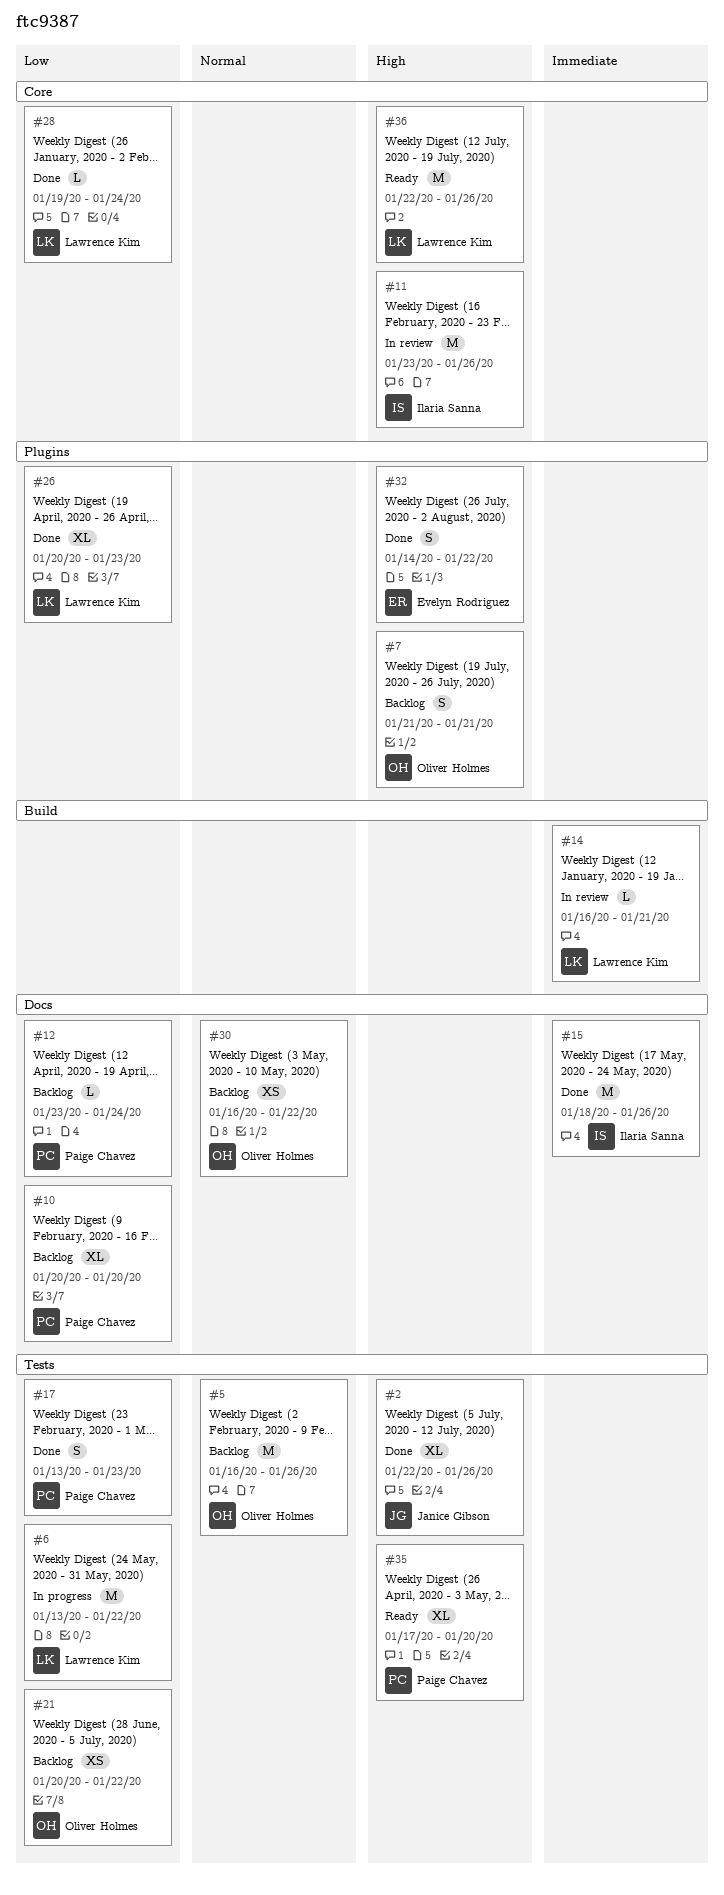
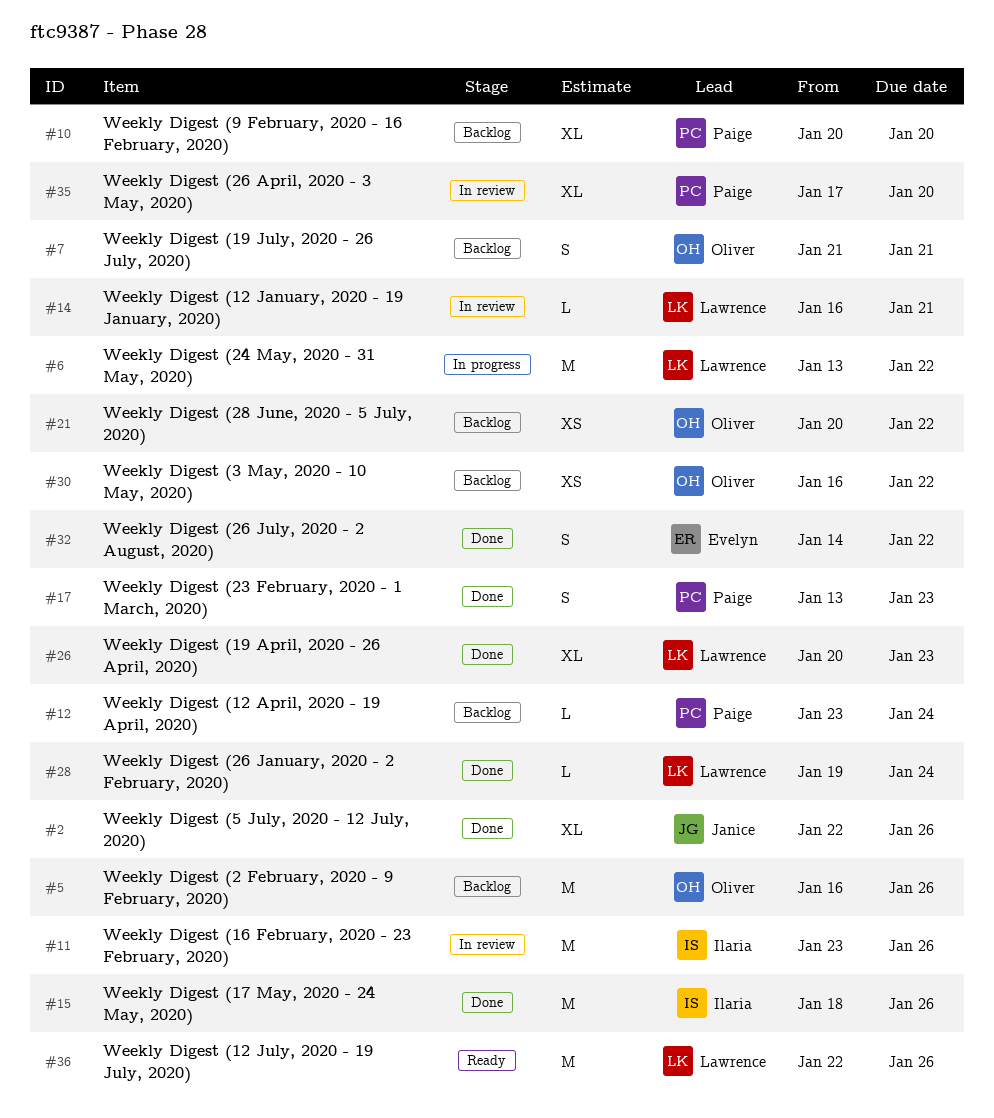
#35, status: Ready -> In review

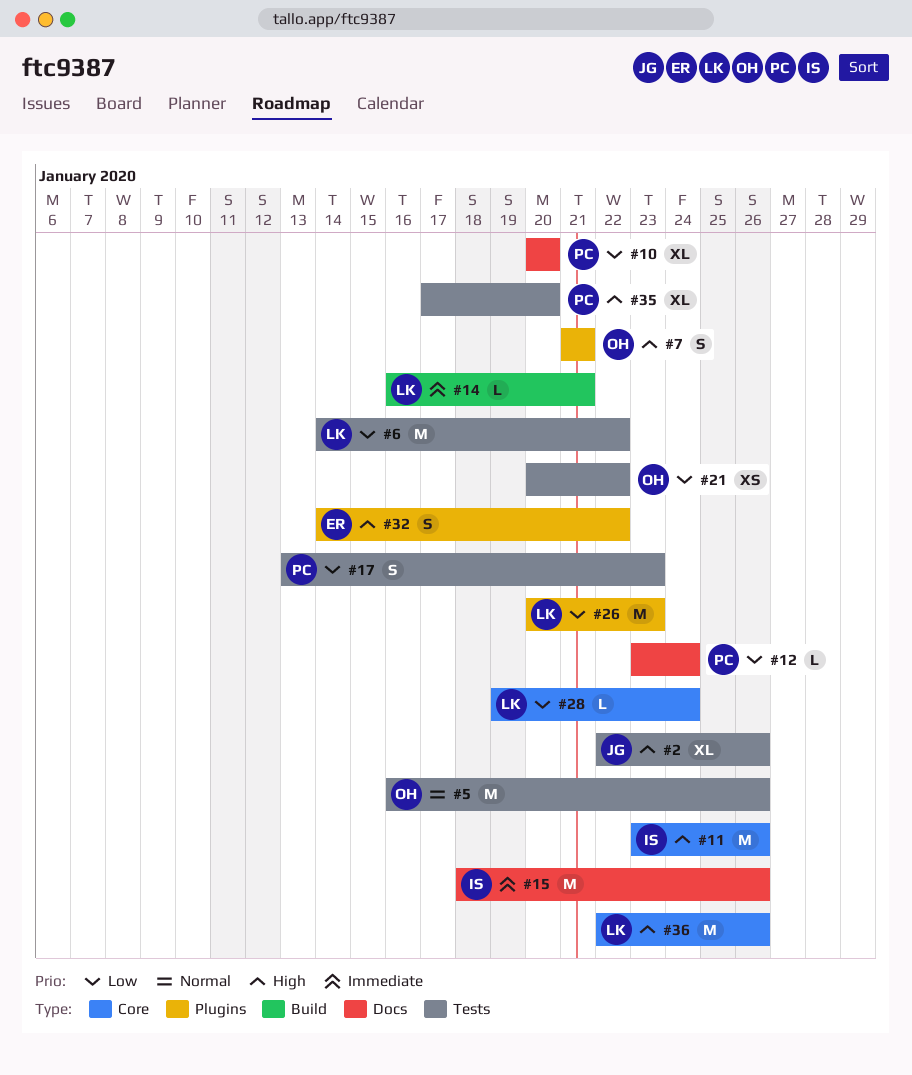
#6, start: Jan 13 -> Jan 14
#26, estimate: XL -> M
#30: present -> none

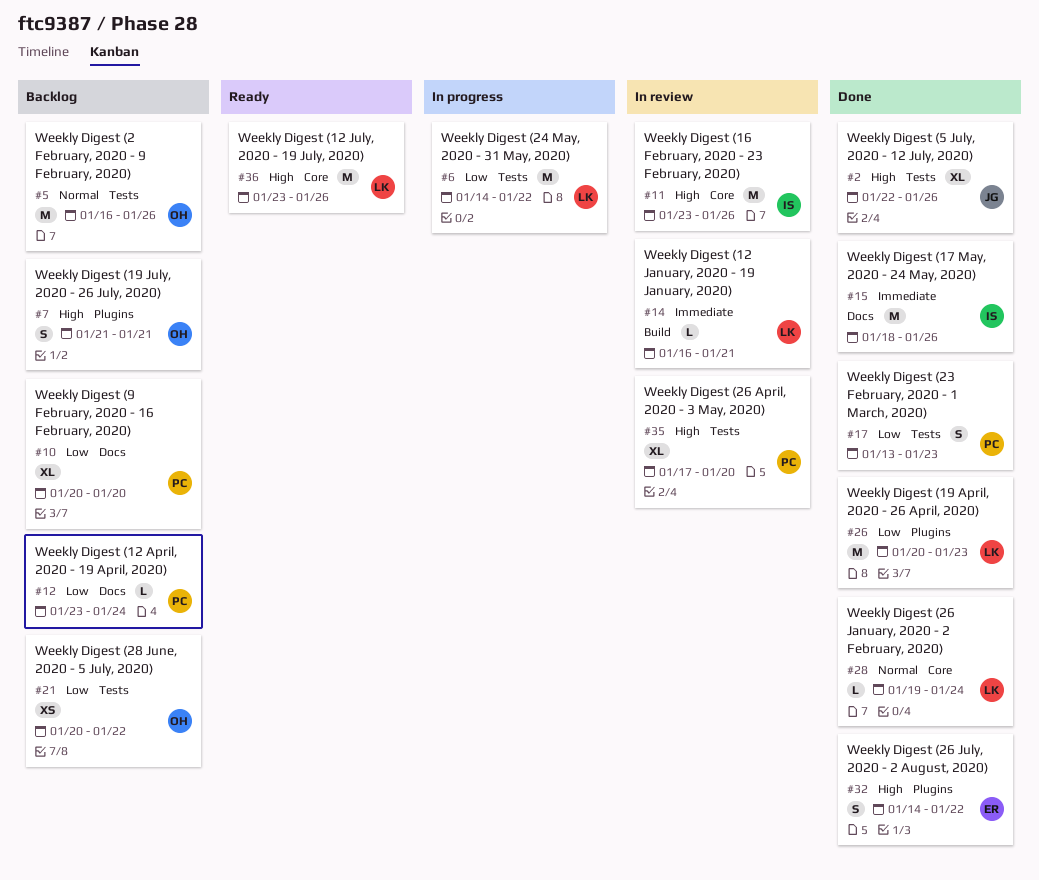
#28, priority: Low -> Normal
#36, start: Jan 22 -> Jan 23

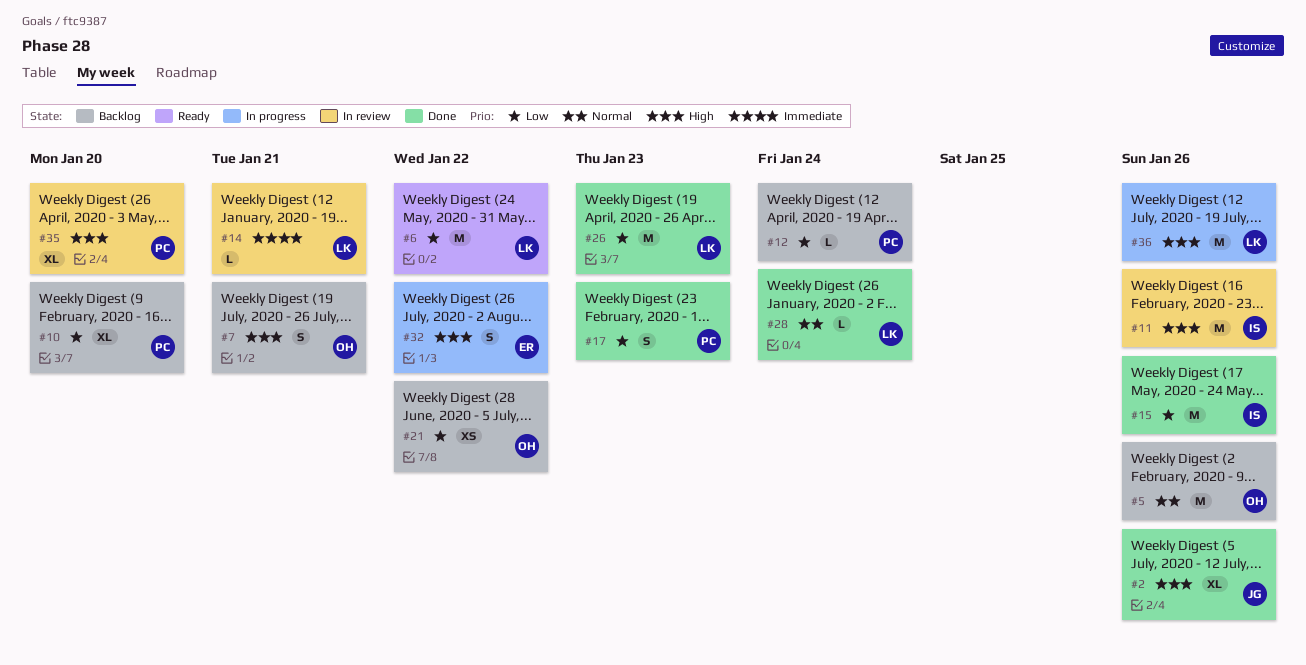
#6, status: In progress -> Ready
#15, priority: Immediate -> Low
#32, status: Done -> In progress
#36, status: Ready -> In progress

